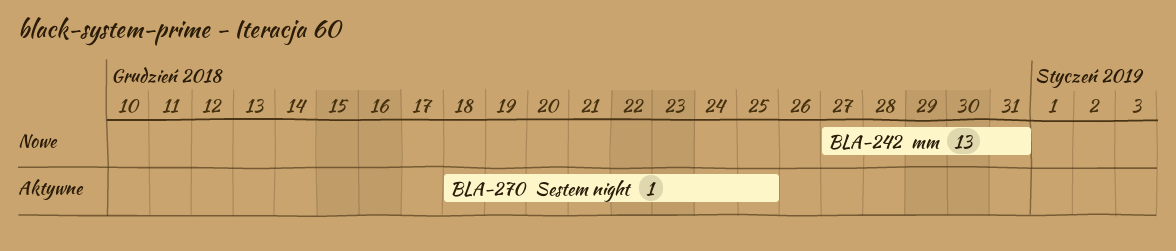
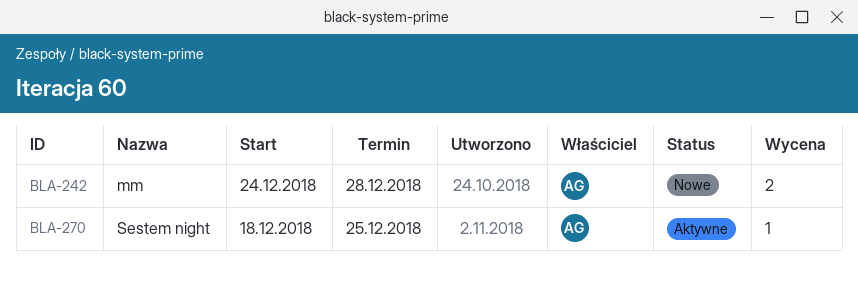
BLA-242, estimate: 13 -> 2
BLA-242, start: Dec 27 -> Dec 24
BLA-242, due: Dec 31 -> Dec 28

